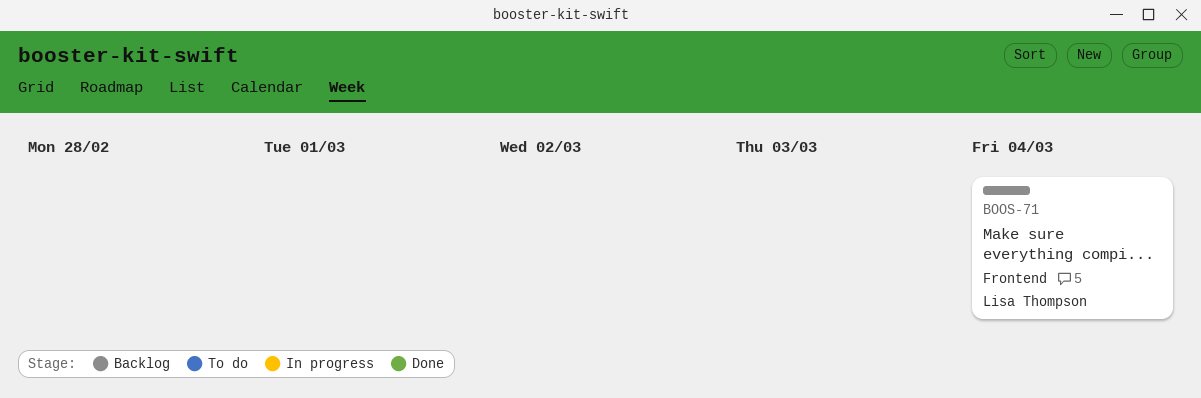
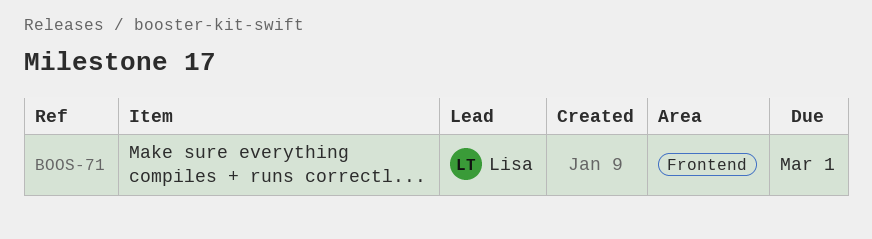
BOOS-71, due: Mar 4 -> Mar 1

